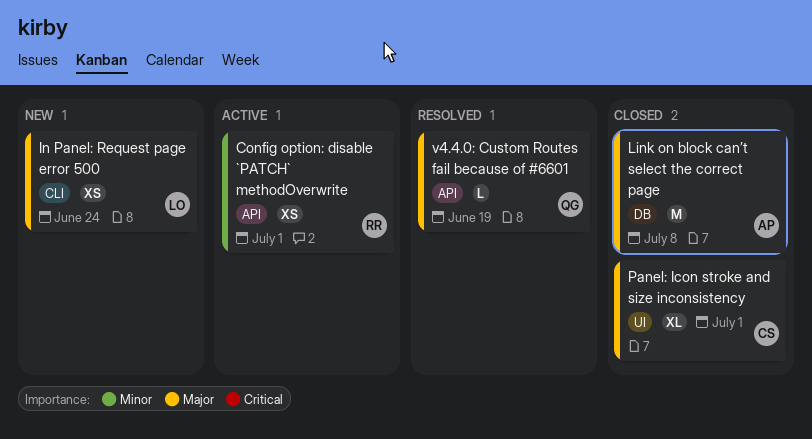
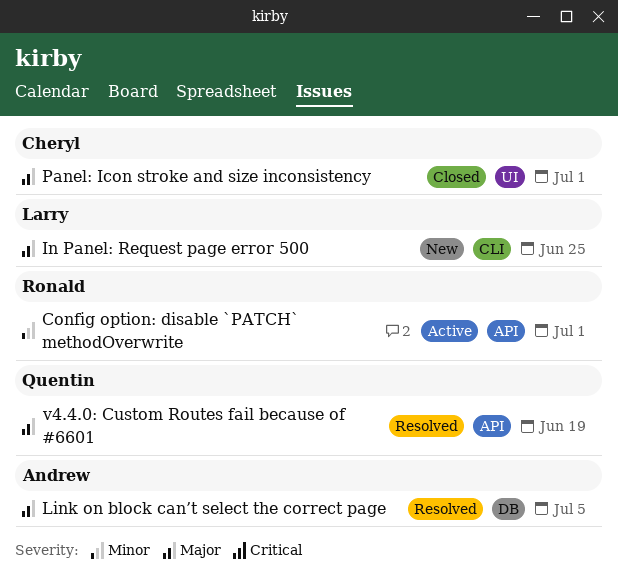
In Panel: Request page error 500, due: Jun 24 -> Jun 25
Link on block can’t select the correct page, status: Closed -> Resolved
Link on block can’t select the correct page, due: Jul 8 -> Jul 5

